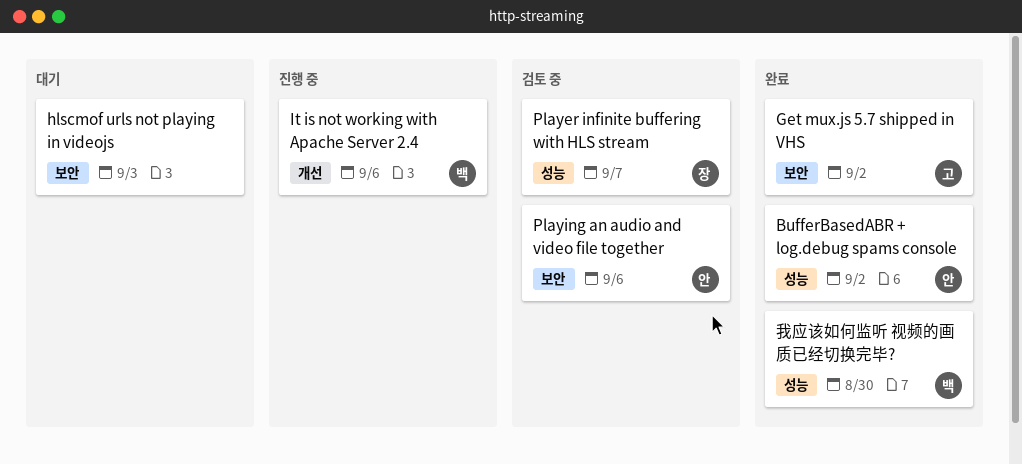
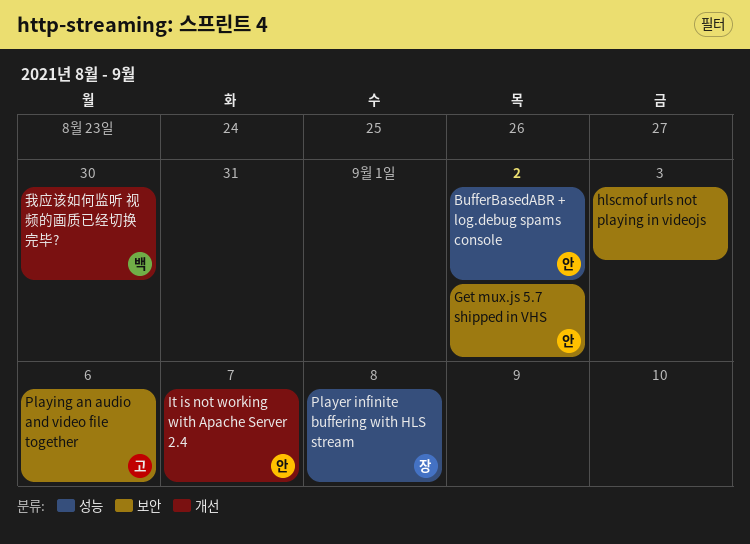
Get mux.js 5.7 shipped in VHS, owner: 고 -> 안
It is not working with Apache Server 2.4, owner: 백 -> 안
It is not working with Apache Server 2.4, due: Sep 6 -> Sep 7
Player infinite buffering with HLS stream, due: Sep 7 -> Sep 8
Playing an audio and video file together, owner: 안 -> 고
我应该如何监听 视频的画质已经切换完毕?, label: 성능 -> 개선

